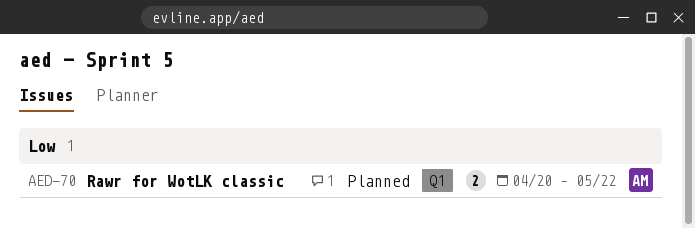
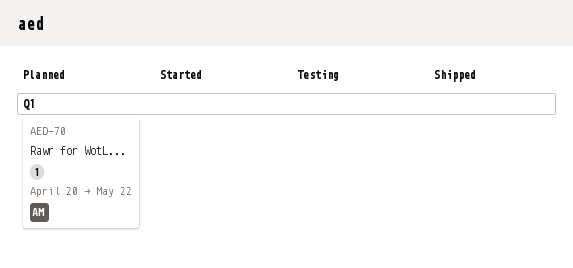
AED-70, estimate: 2 -> 1

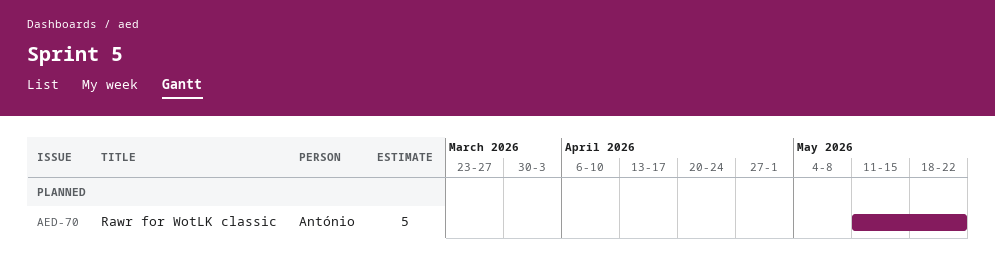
AED-70, estimate: 1 -> 5
AED-70, start: Apr 20 -> May 11

